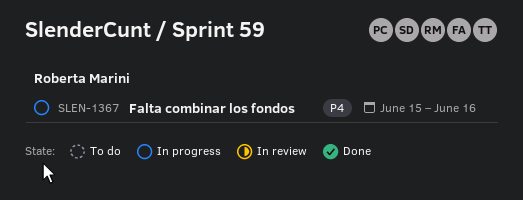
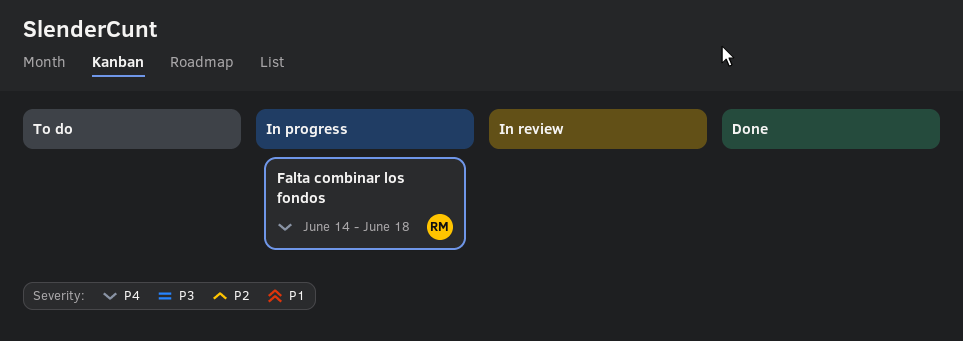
Falta combinar los fondos, start: Jun 15 -> Jun 14
Falta combinar los fondos, due: Jun 16 -> Jun 18

